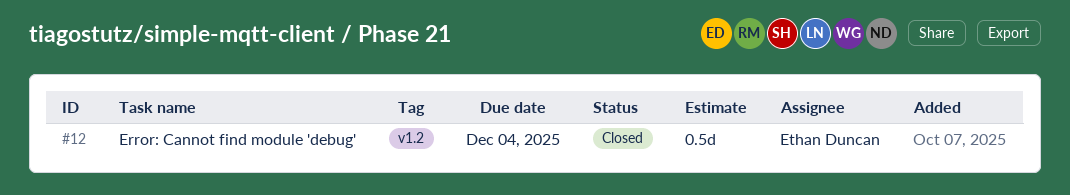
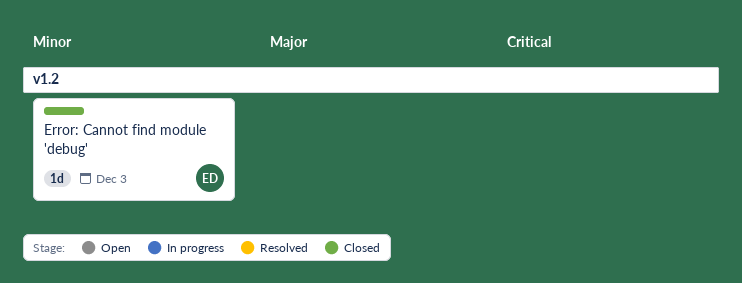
Error: Cannot find module 'debug', estimate: 0.5d -> 1d
Error: Cannot find module 'debug', due: Dec 4 -> Dec 3

